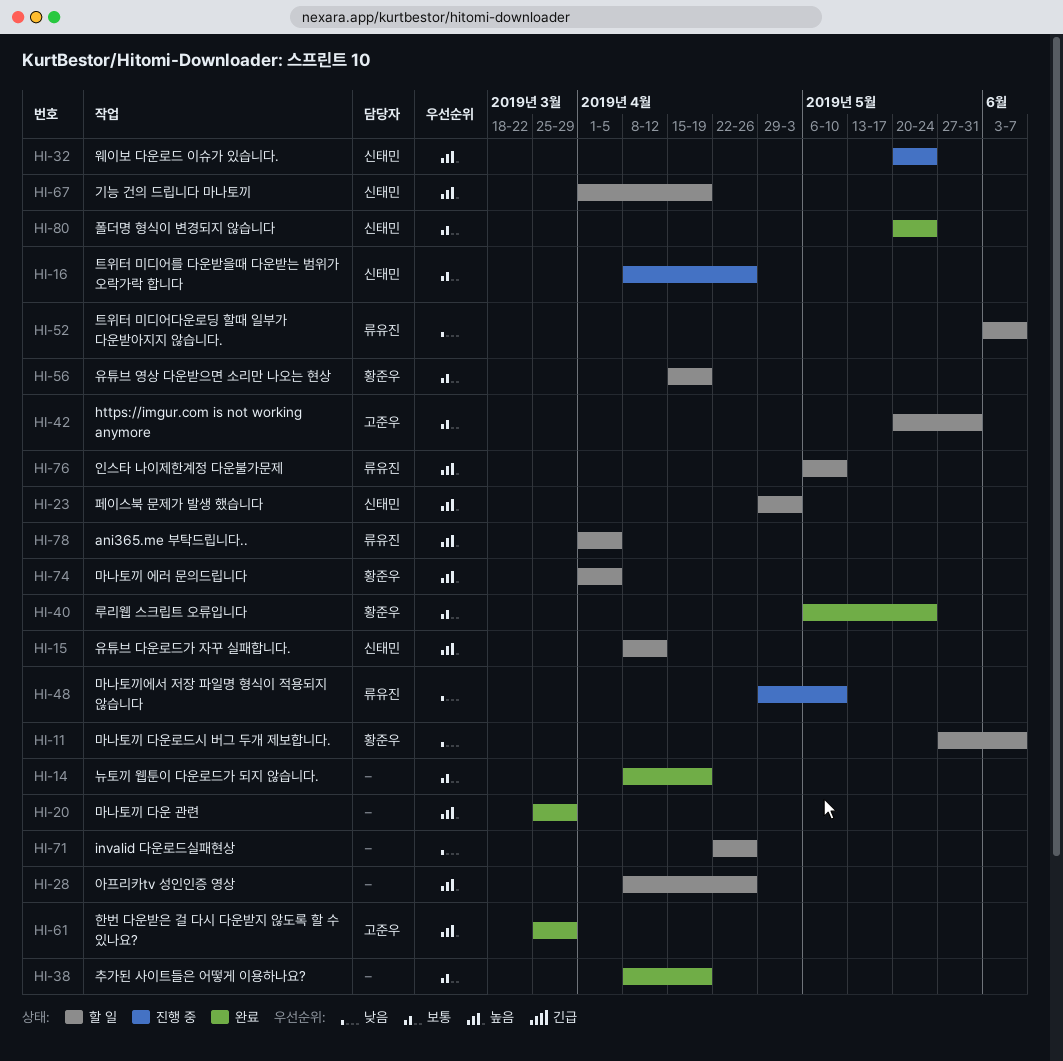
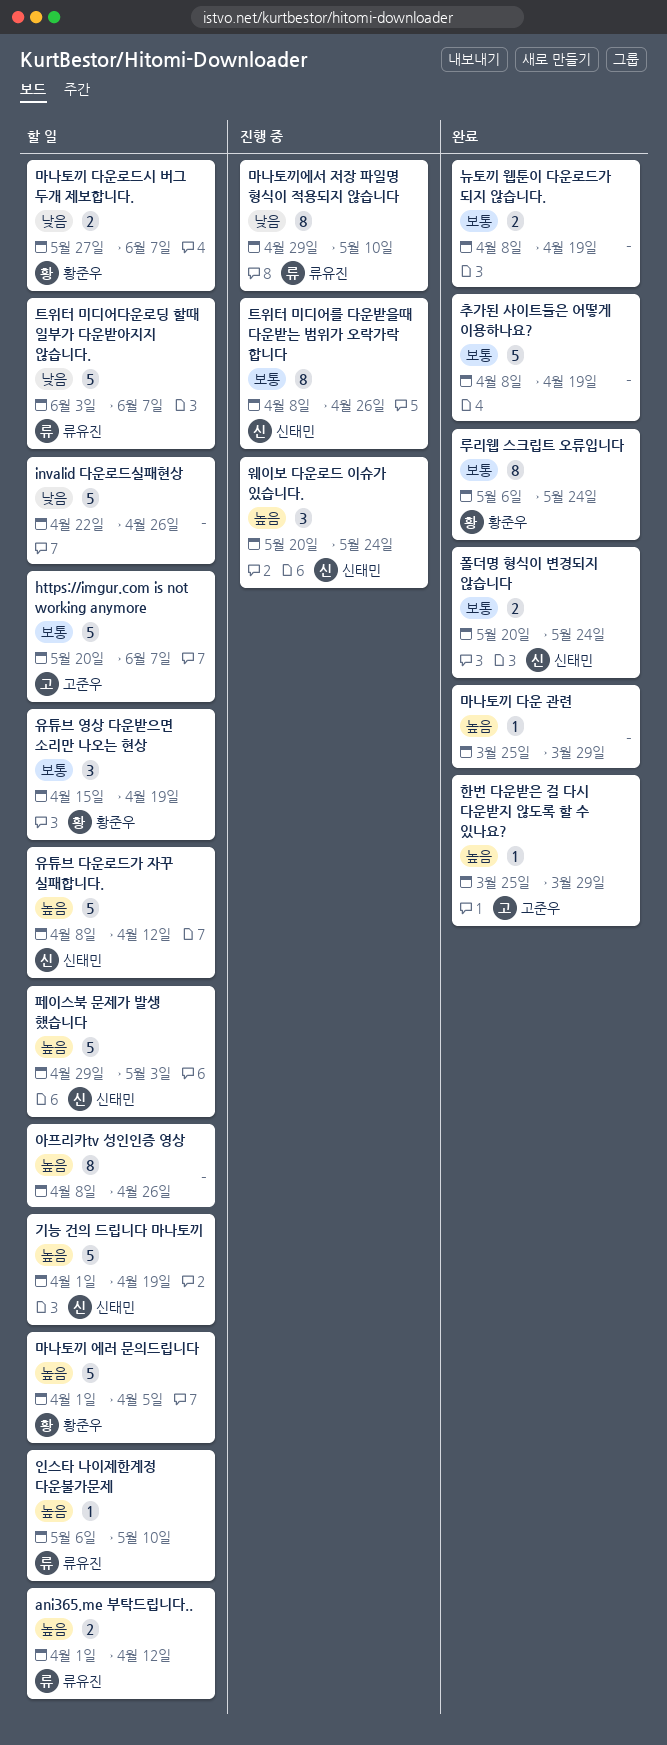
ani365.me 부탁드립니다.., due: Apr 5 -> Apr 12
https://imgur.com is not working anymore, due: May 31 -> Jun 7

